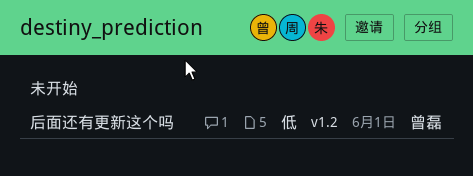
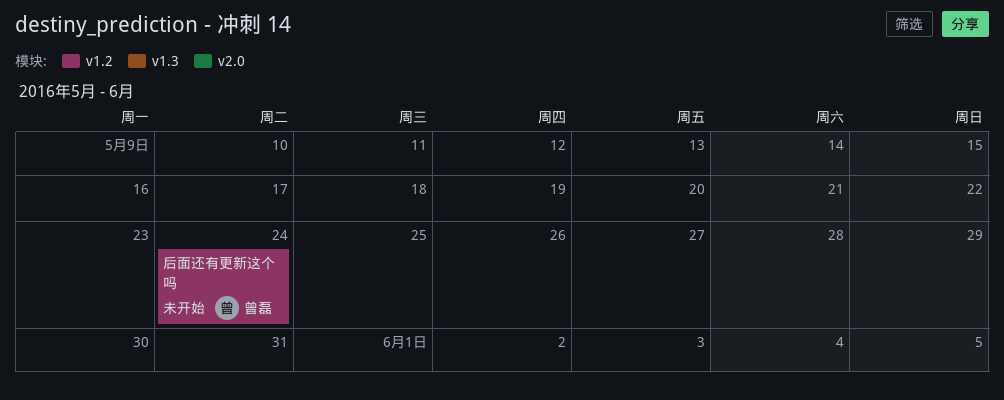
后面还有更新这个吗, due: Jun 1 -> May 24

